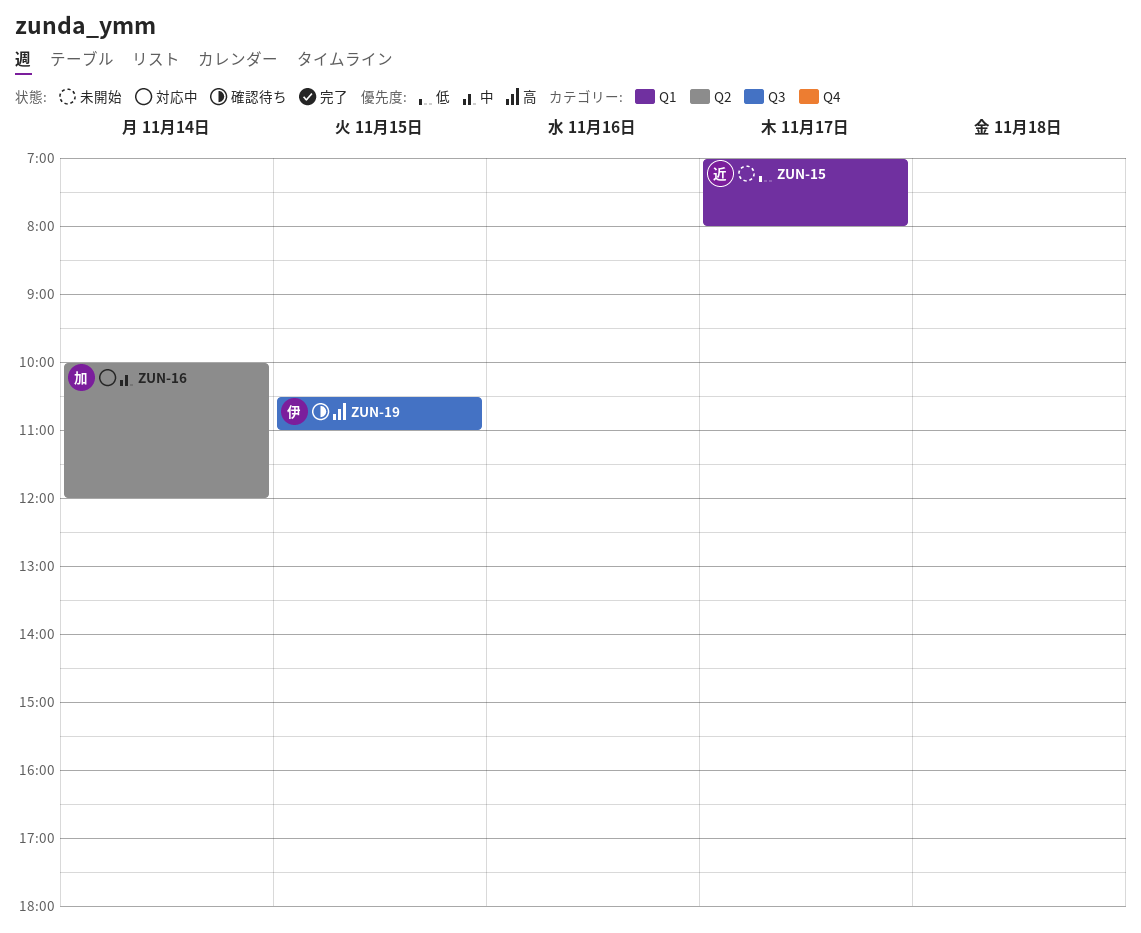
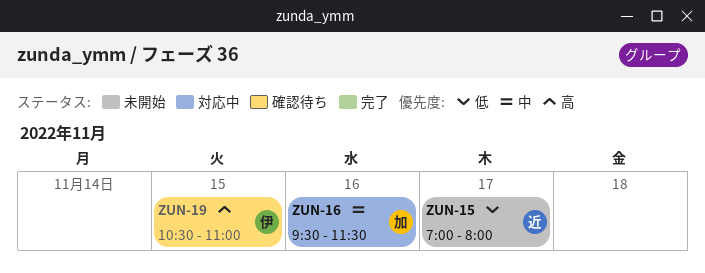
ZUN-16, day: Nov 14 -> Nov 16
ZUN-16, begins: 10:00 -> 09:30
ZUN-16, ends: 12:00 -> 11:30

